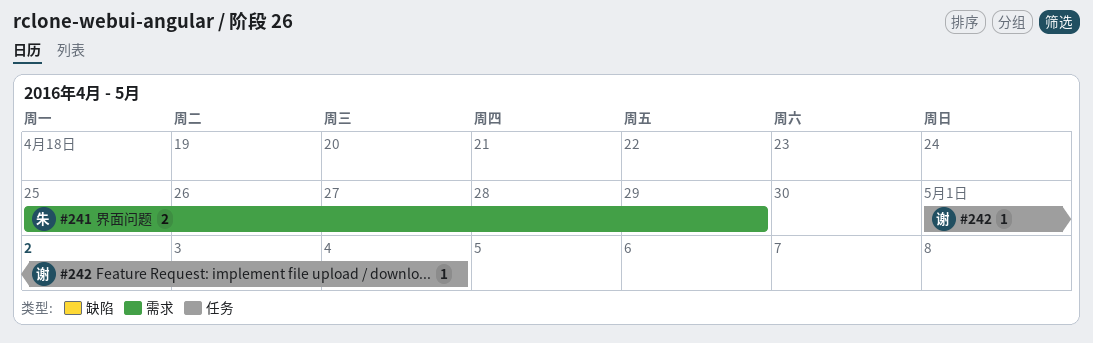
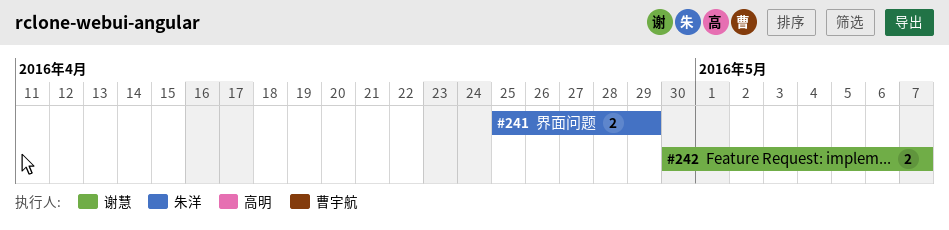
#242, estimate: 1 -> 2
#242, start: May 1 -> Apr 30
#242, due: May 4 -> May 7

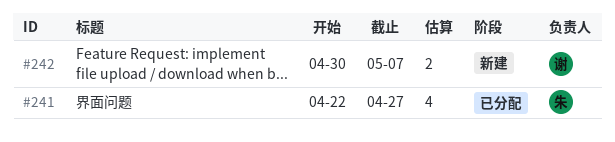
#241, estimate: 2 -> 4
#241, start: Apr 25 -> Apr 22
#241, due: Apr 29 -> Apr 27

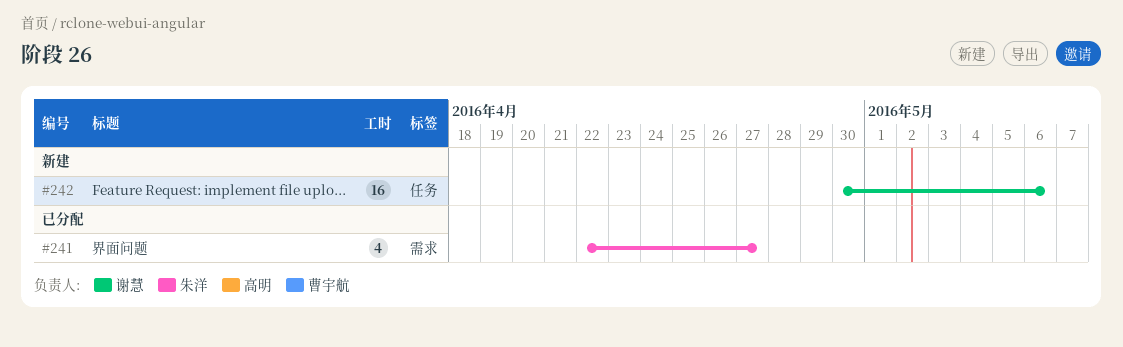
#242, estimate: 2 -> 16
#242, due: May 7 -> May 6

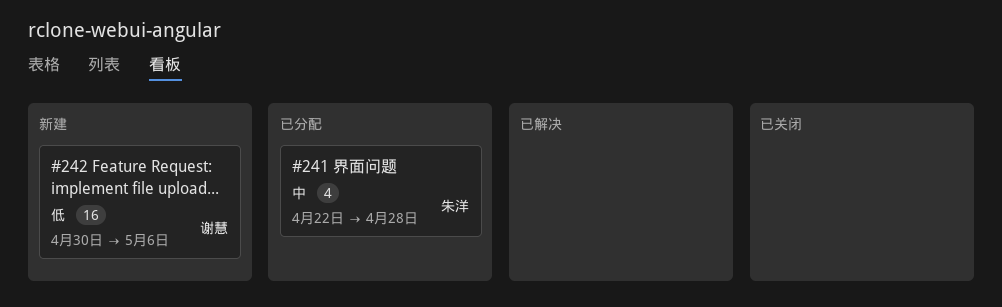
#241, due: Apr 27 -> Apr 28

